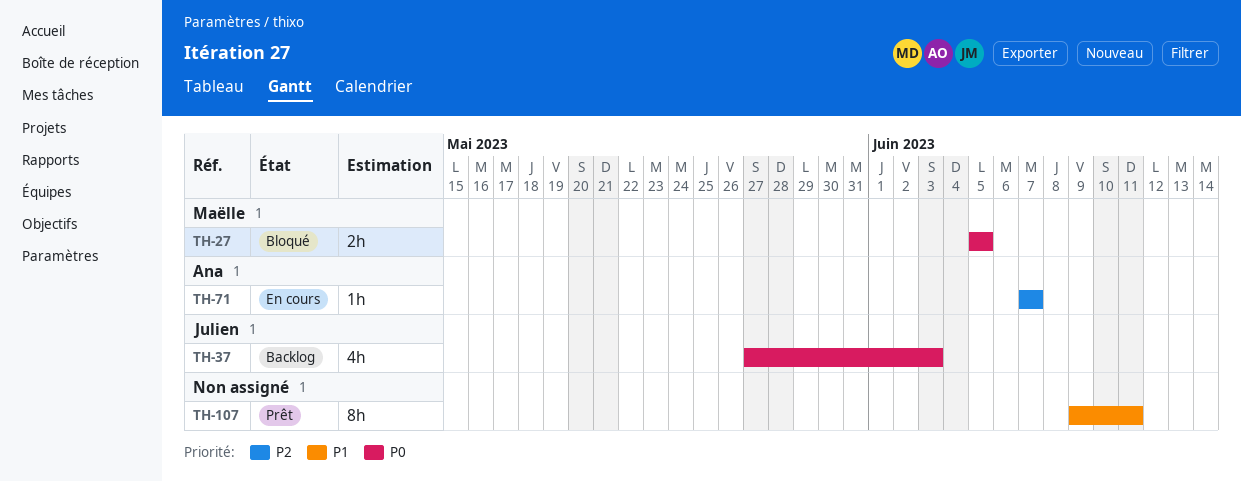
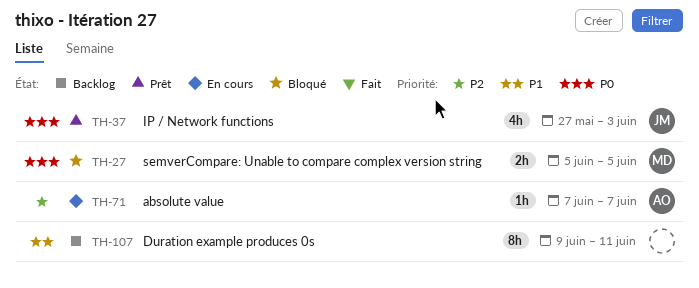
TH-37, status: Backlog -> Prêt
TH-107, status: Prêt -> Backlog

